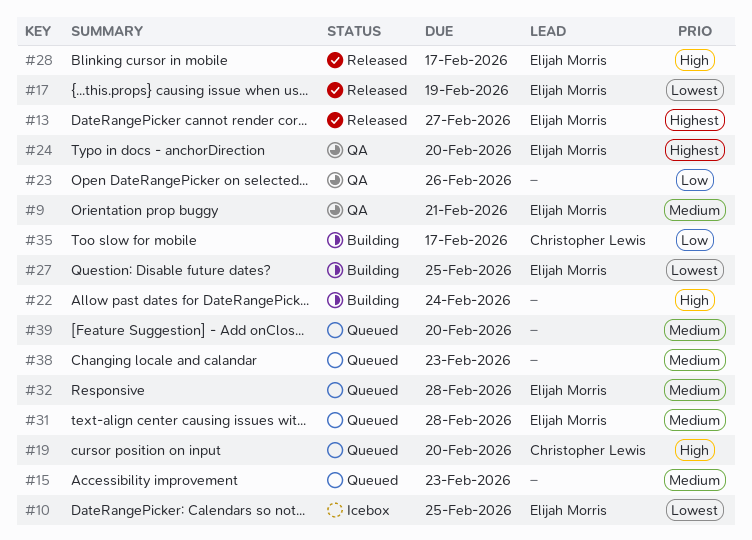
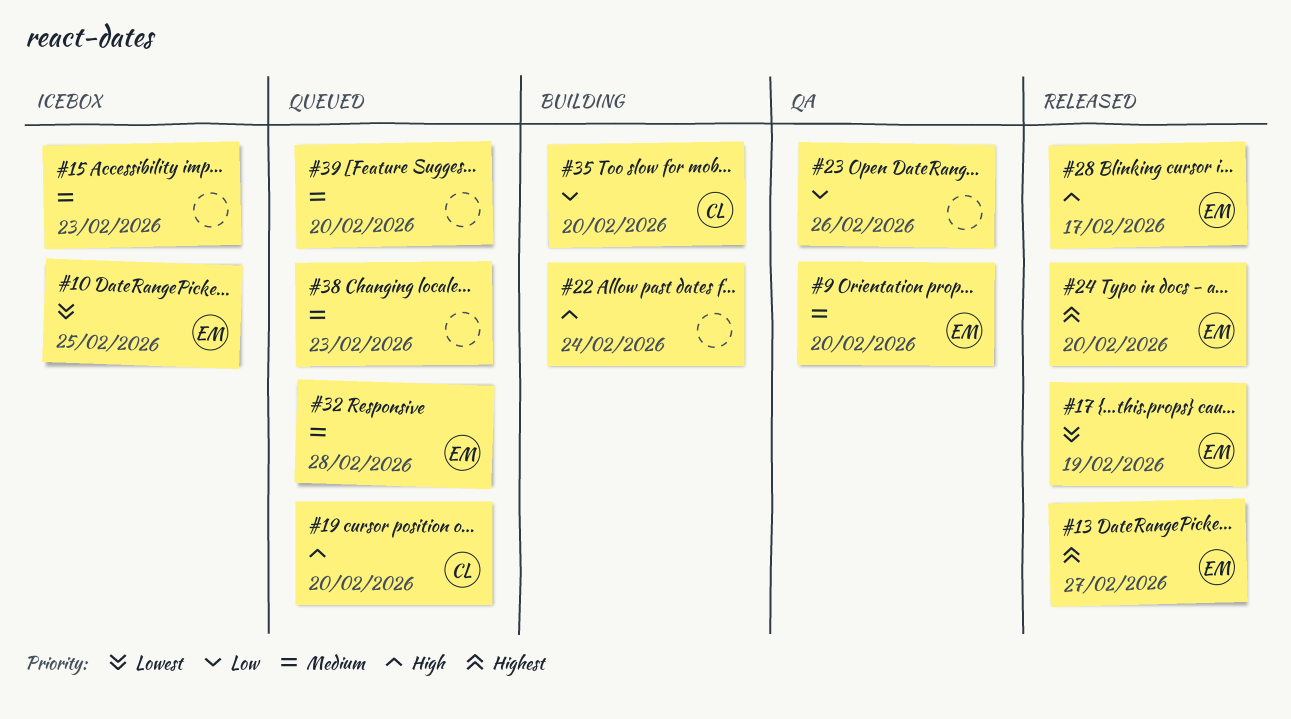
#9, due: Feb 21 -> Feb 20
#15, status: Queued -> Icebox
#24, status: QA -> Released
#27: present -> none
#31: present -> none
#35, due: Feb 17 -> Feb 20

